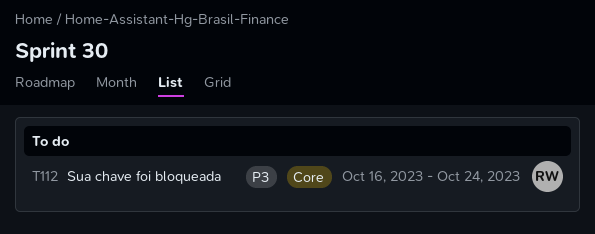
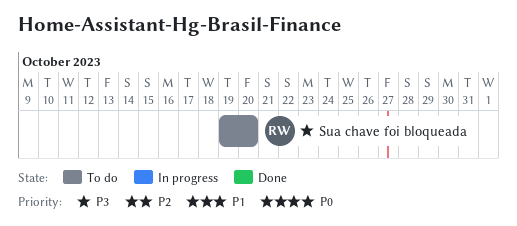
Sua chave foi bloqueada, start: Oct 16 -> Oct 19
Sua chave foi bloqueada, due: Oct 24 -> Oct 20

